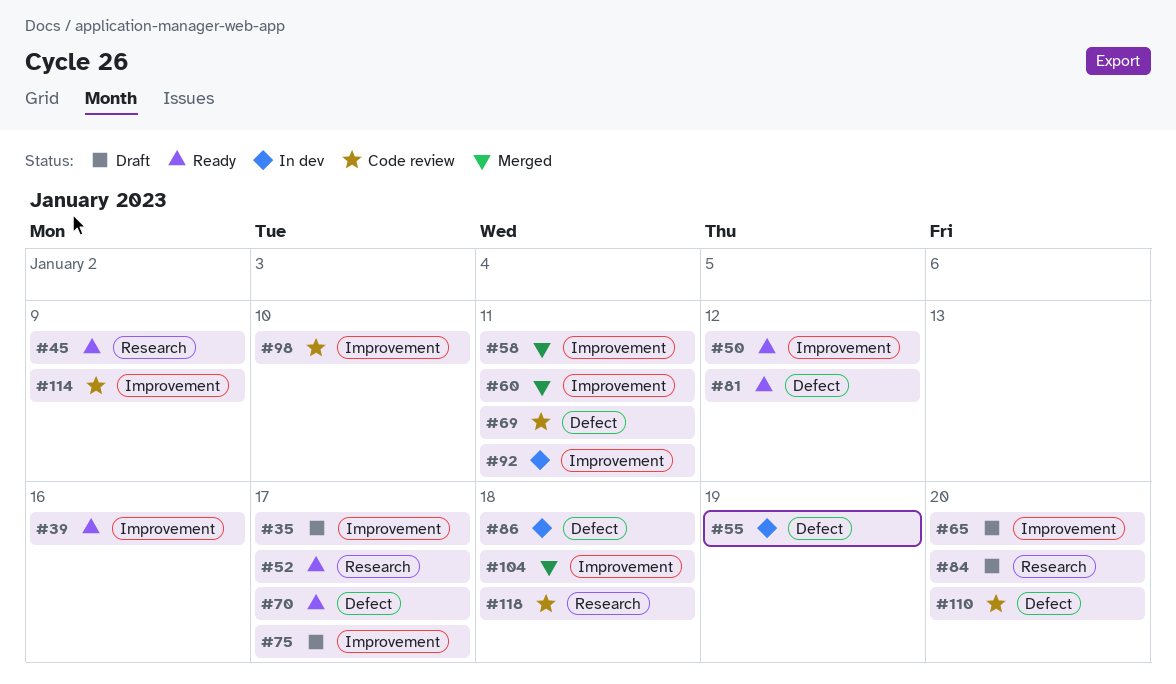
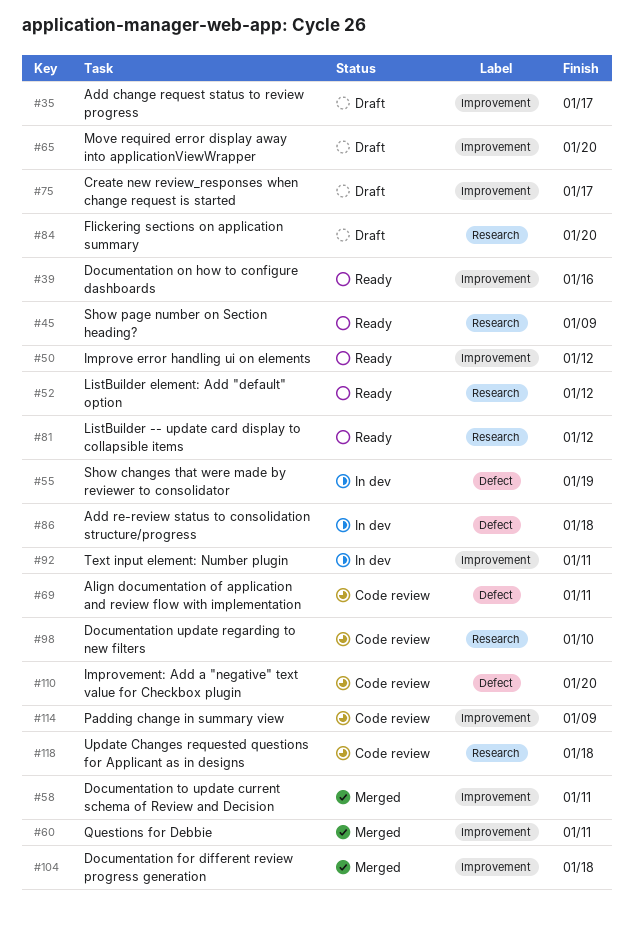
#52, due: Jan 17 -> Jan 12
#70: present -> none
#81, label: Defect -> Research
#98, label: Improvement -> Research

